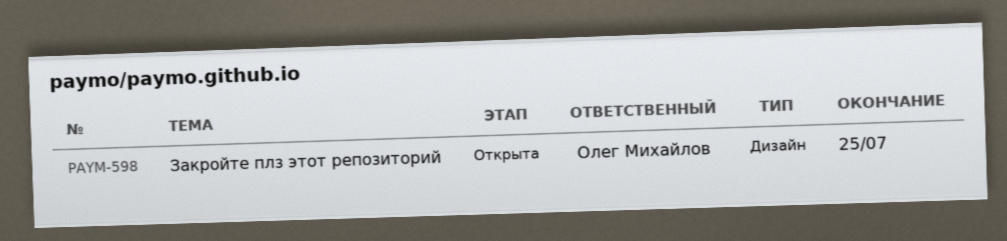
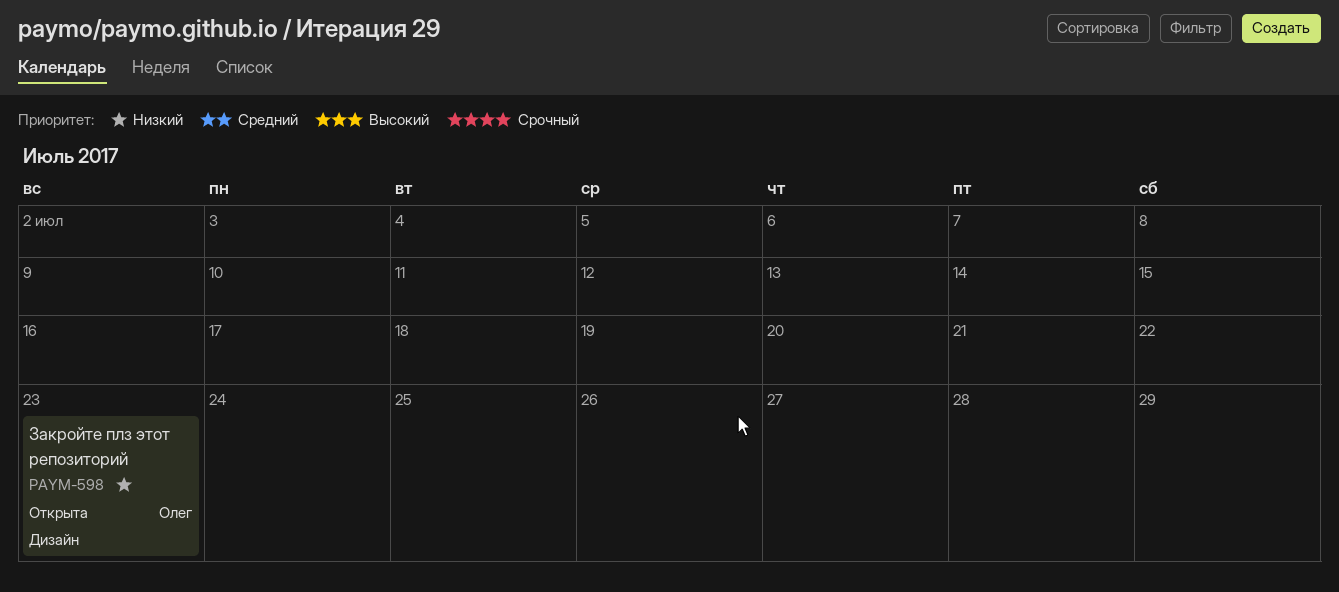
PAYM-598, due: Jul 25 -> Jul 23

